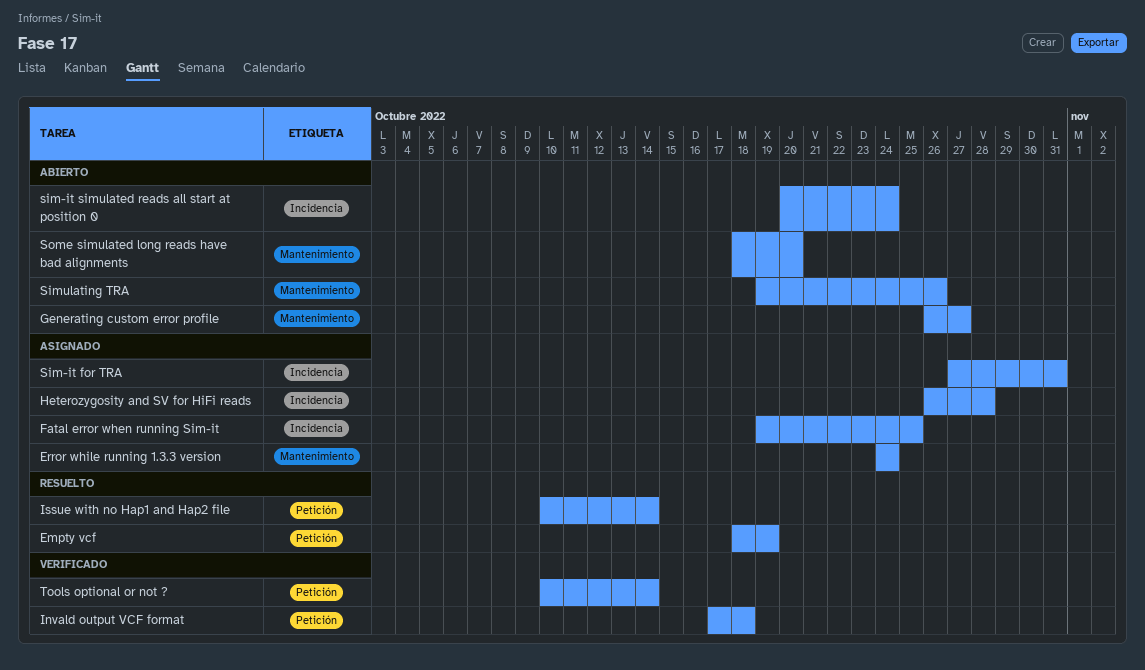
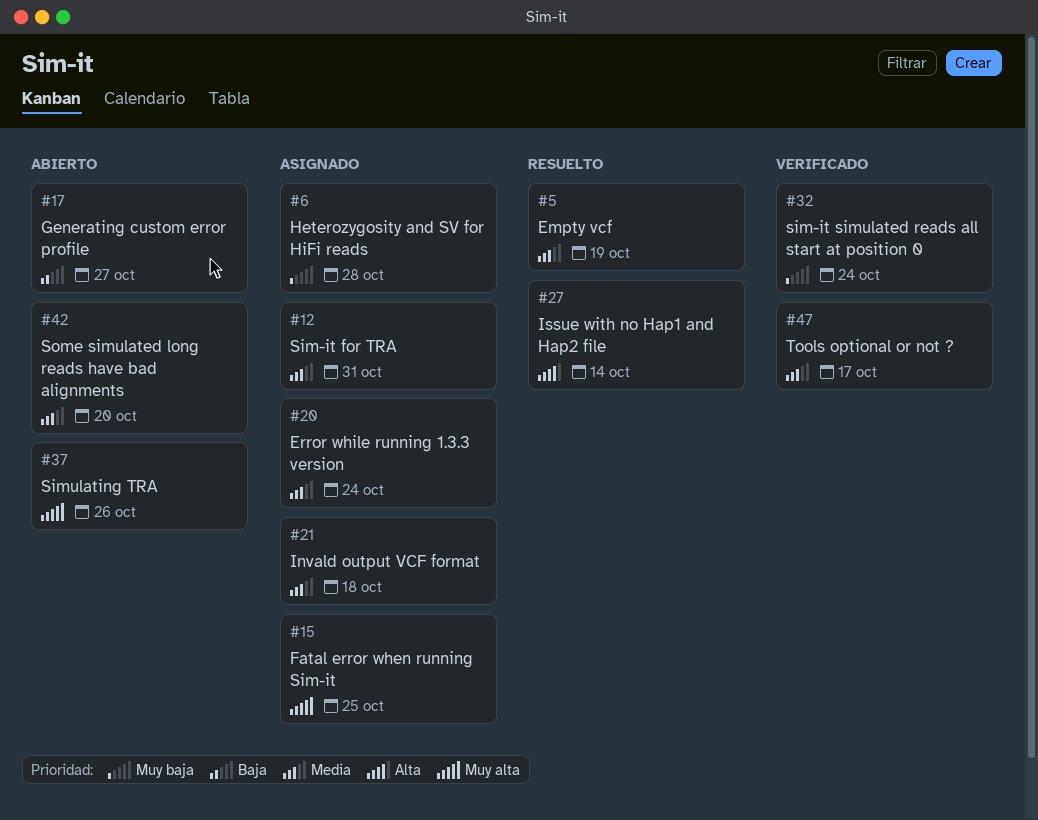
Invald output VCF format, status: Verificado -> Asignado
sim-it simulated reads all start at position 0, status: Abierto -> Verificado
Tools optional or not ?, due: Oct 14 -> Oct 17

